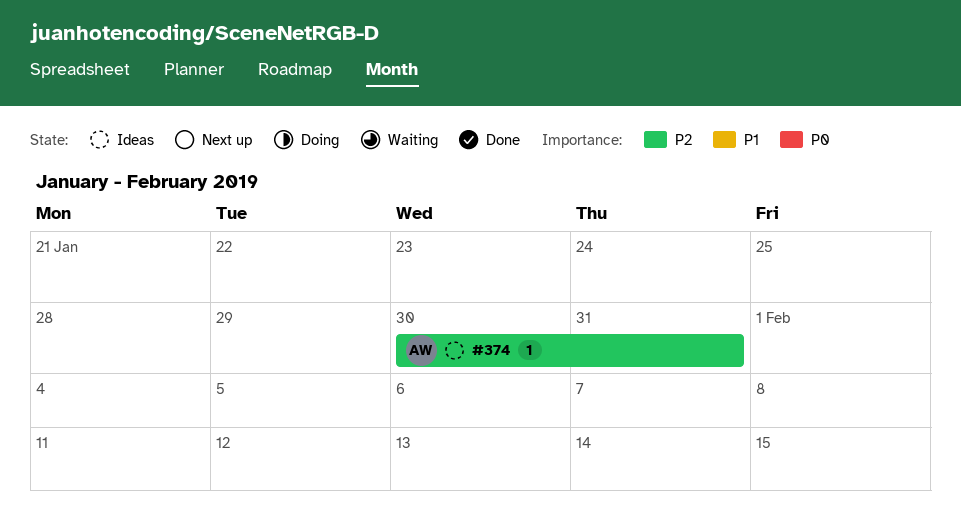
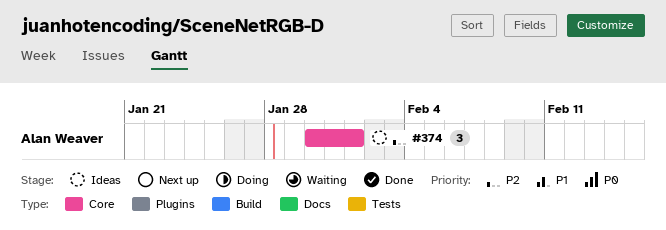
#374, estimate: 1 -> 3
#374, due: Jan 31 -> Feb 1

